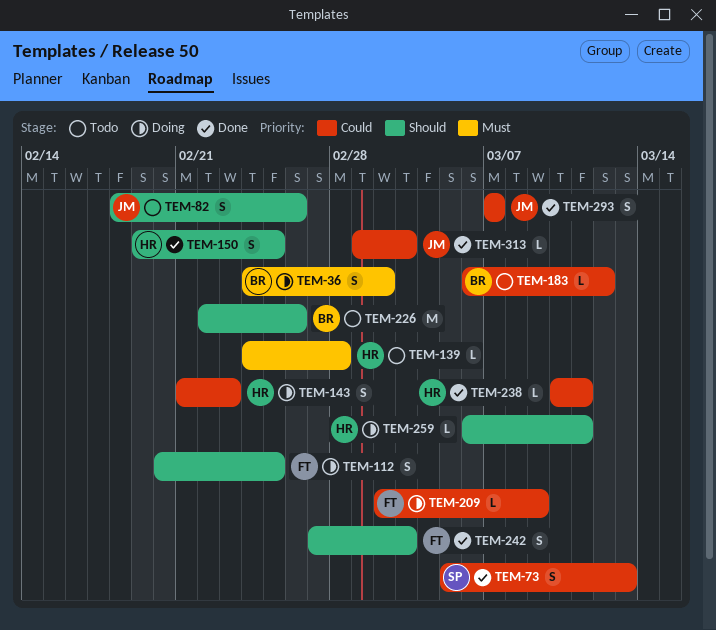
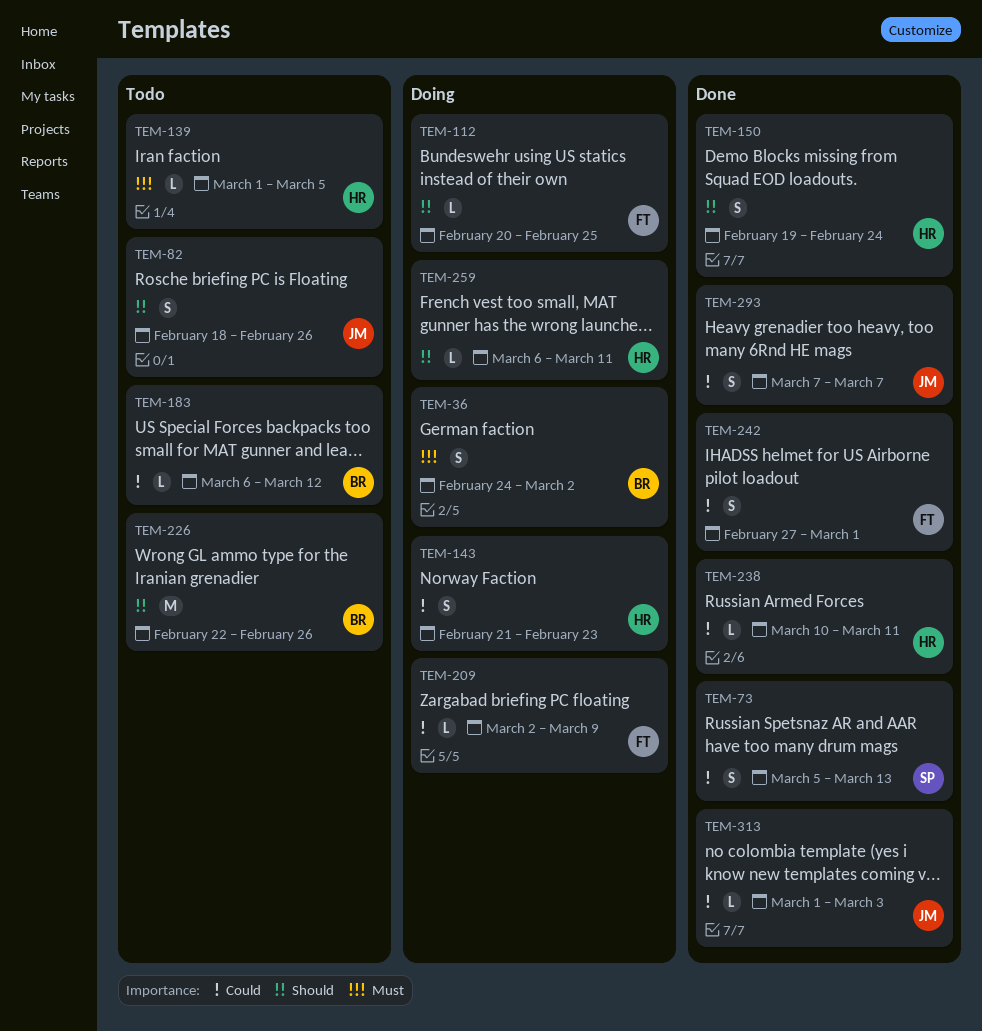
TEM-112, estimate: S -> L
TEM-139, start: Feb 24 -> Mar 1
TEM-139, due: Feb 28 -> Mar 5
TEM-150, due: Feb 25 -> Feb 24
TEM-242, priority: Should -> Could
TEM-242, due: Mar 3 -> Mar 1

